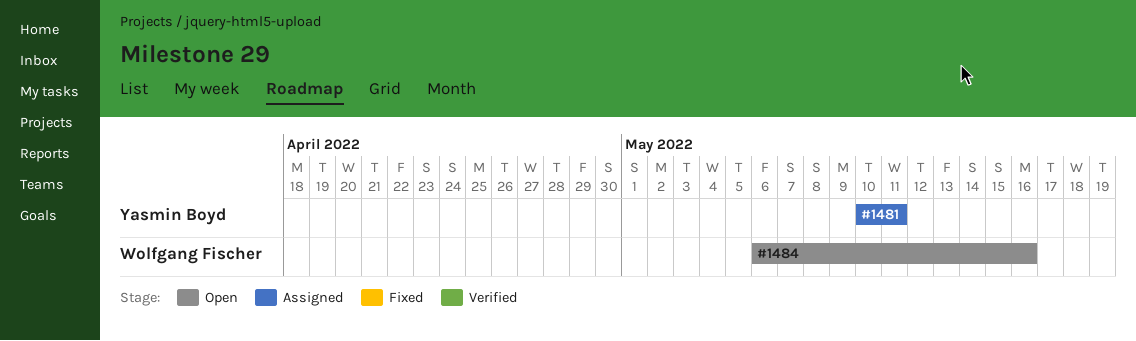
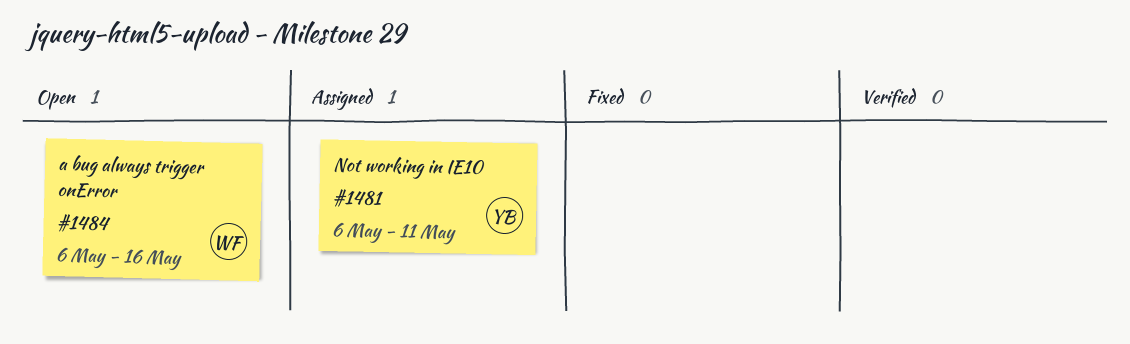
#1481, start: May 10 -> May 6

